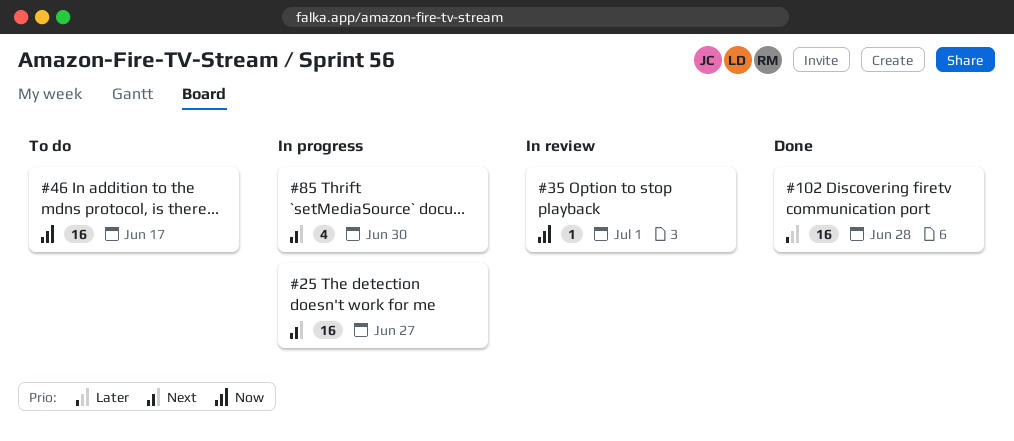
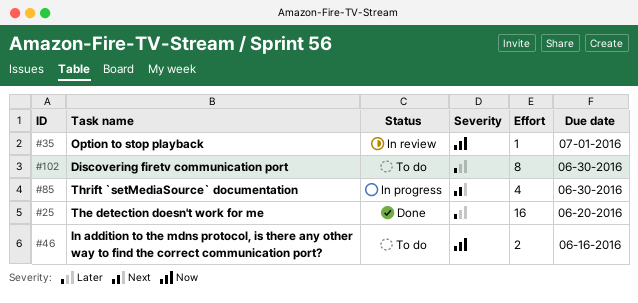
#25, status: In progress -> Done
#25, priority: Next -> Later
#25, due: Jun 27 -> Jun 20
#46, estimate: 16 -> 2
#46, due: Jun 17 -> Jun 16
#102, status: Done -> To do
#102, estimate: 16 -> 8
#102, due: Jun 28 -> Jun 30

